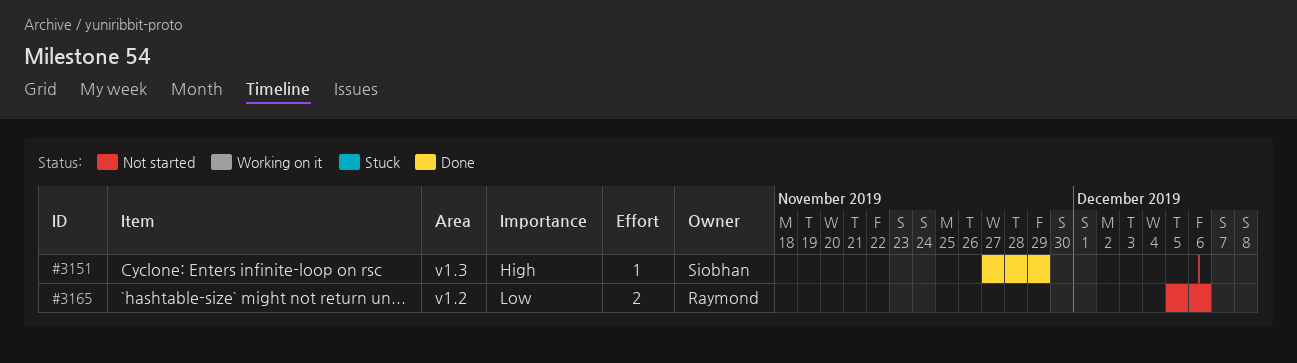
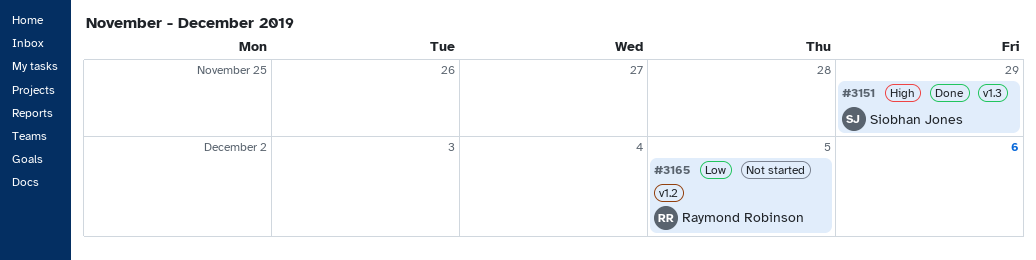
#3165, due: Dec 6 -> Dec 5

